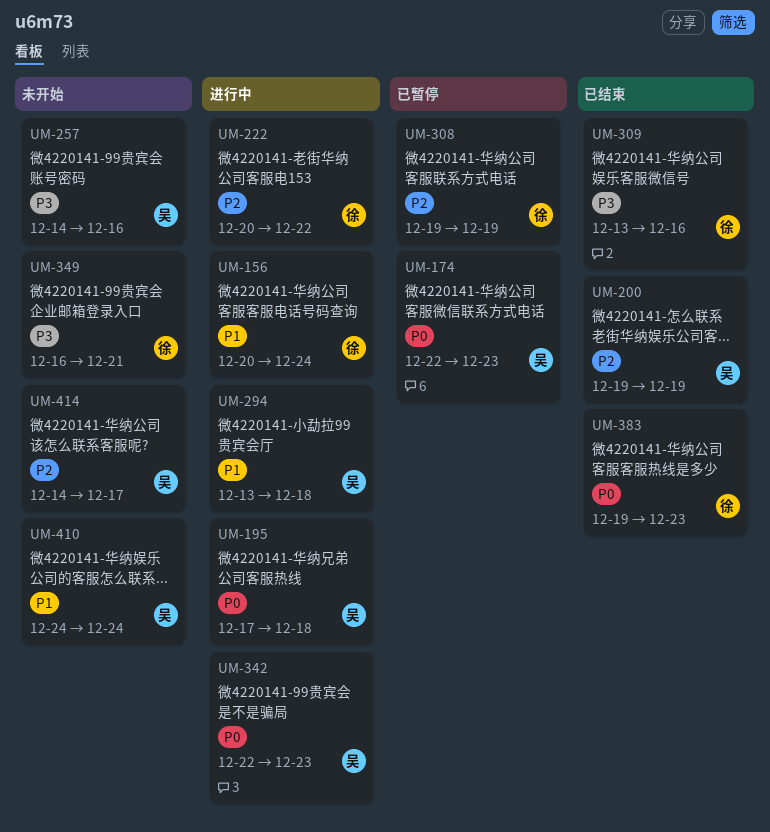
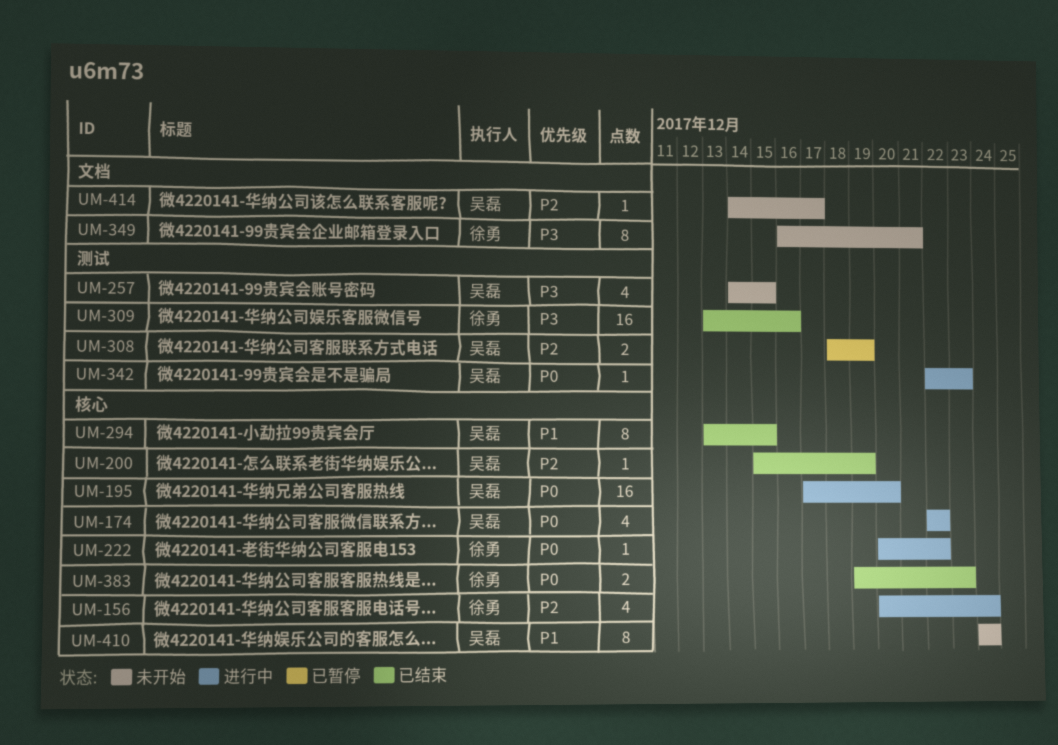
UM-156, priority: P1 -> P2
UM-174, status: 已暂停 -> 进行中
UM-174, due: Dec 23 -> Dec 22
UM-195, due: Dec 18 -> Dec 20
UM-200, start: Dec 19 -> Dec 15
UM-222, priority: P2 -> P0
UM-257, due: Dec 16 -> Dec 15
UM-294, status: 进行中 -> 已结束
UM-294, due: Dec 18 -> Dec 15
UM-308, owner: 徐勇 -> 吴磊
UM-308, start: Dec 19 -> Dec 18

